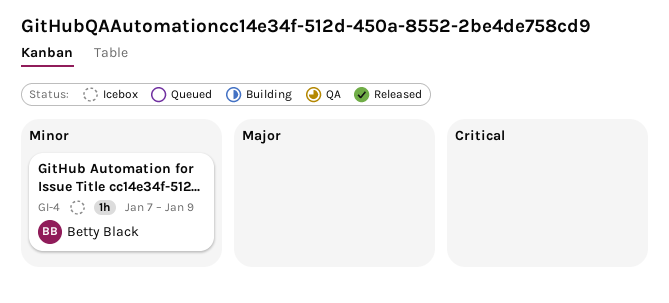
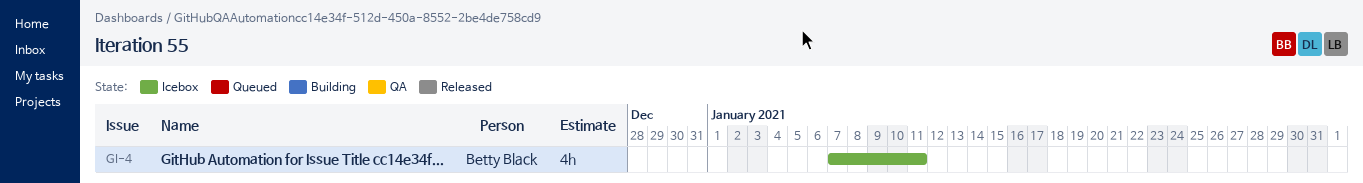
GI-4, estimate: 1h -> 4h
GI-4, due: Jan 9 -> Jan 11

